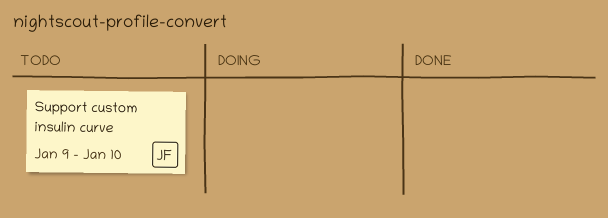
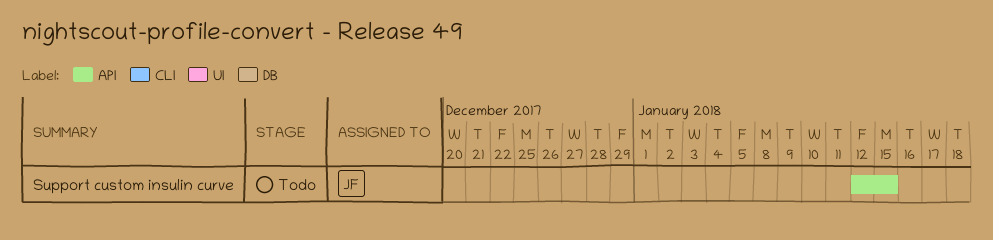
Support custom insulin curve, start: Jan 9 -> Jan 12
Support custom insulin curve, due: Jan 10 -> Jan 15

